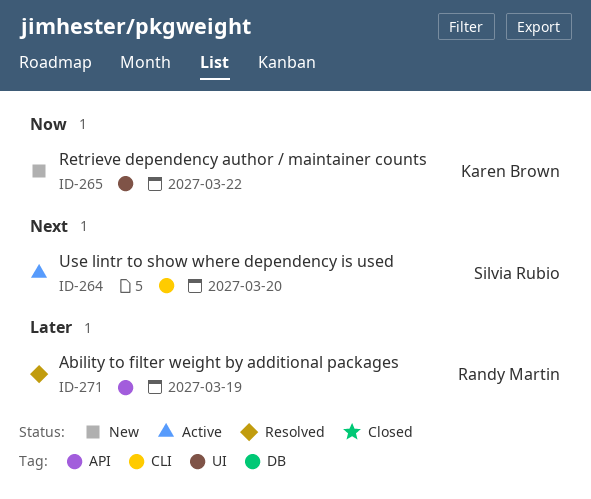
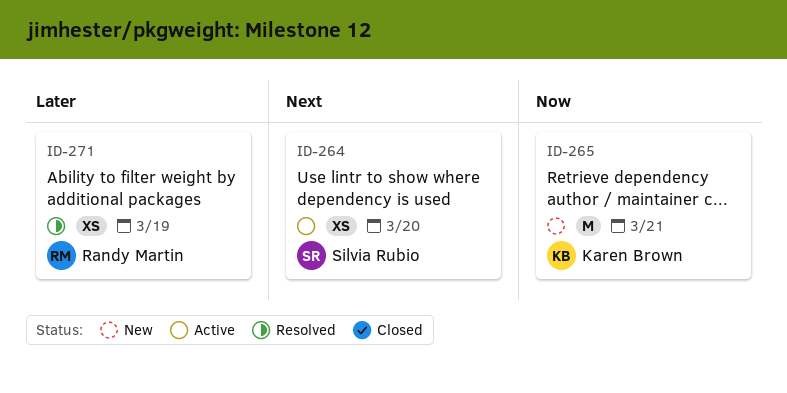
ID-265, due: Mar 22 -> Mar 21

